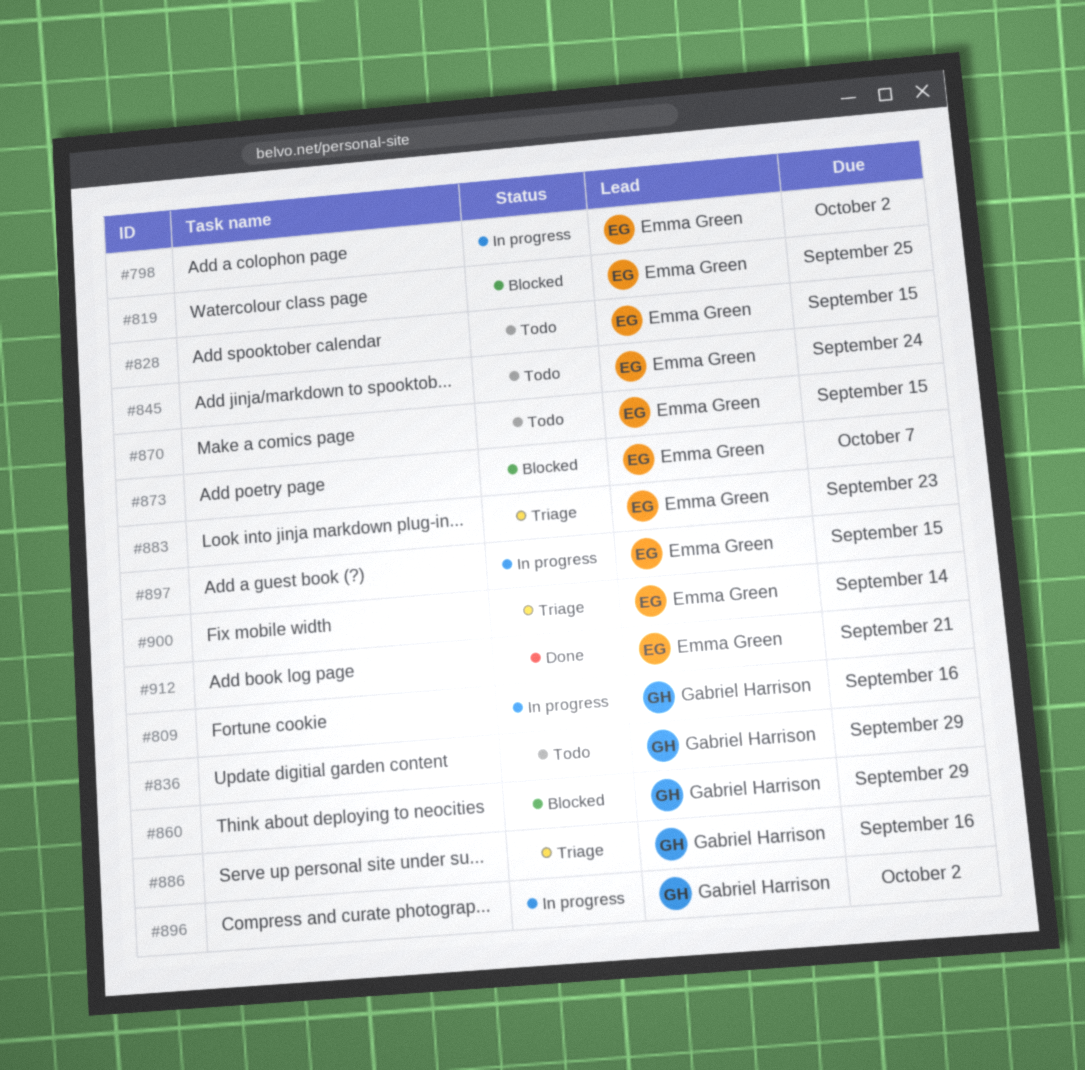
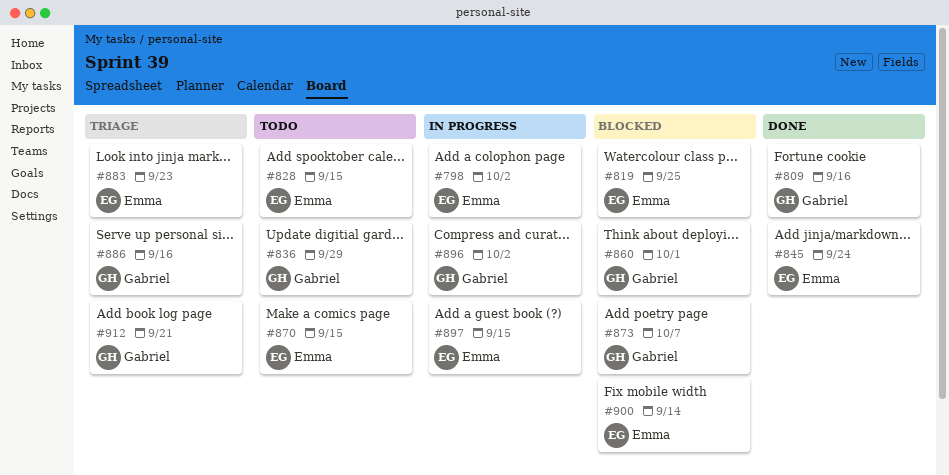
#809, status: In progress -> Done
#845, status: Todo -> Done
#860, due: Sep 29 -> Oct 1
#873, owner: Emma Green -> Gabriel Harrison
#900, status: Triage -> Blocked
#912, status: Done -> Triage
#912, owner: Emma Green -> Gabriel Harrison

